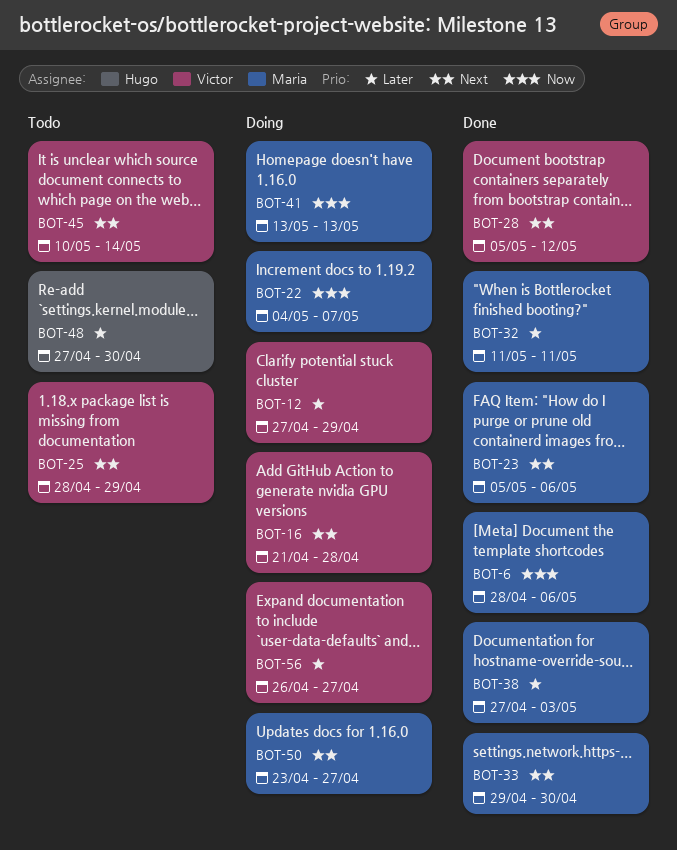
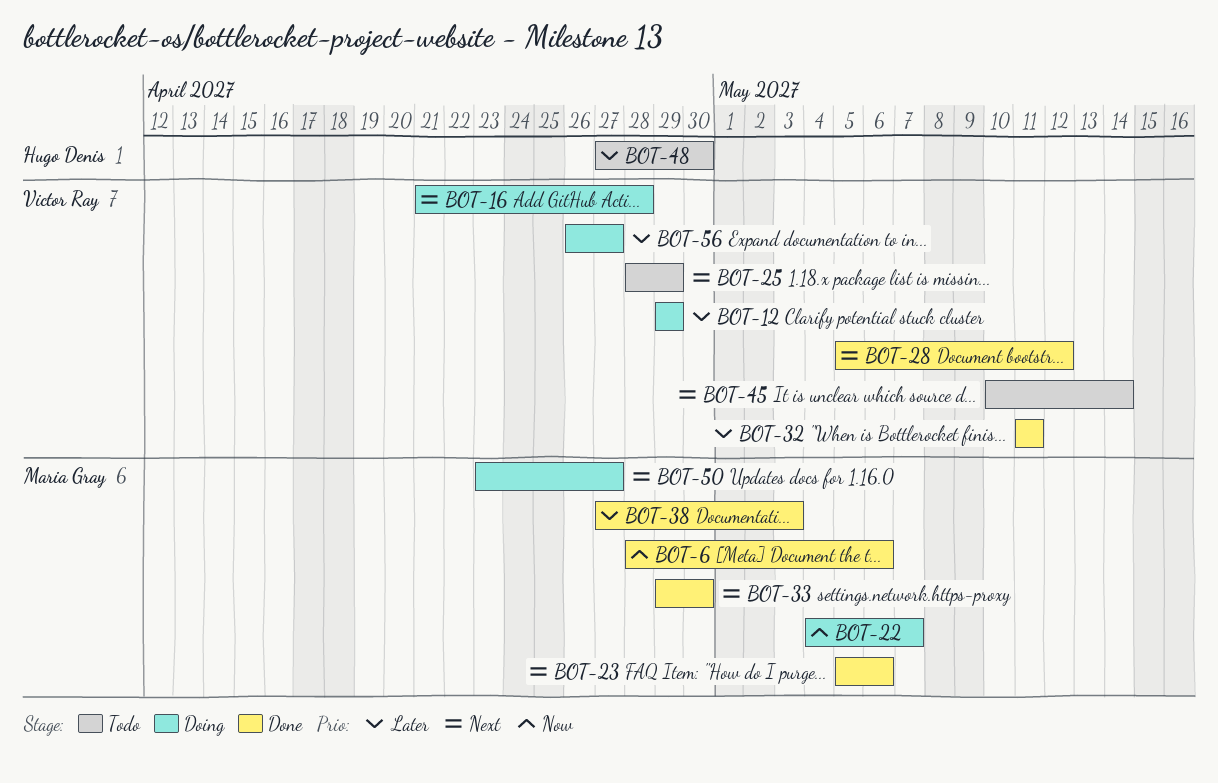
BOT-12, start: Apr 27 -> Apr 29
BOT-32, owner: Maria Gray -> Victor Ray
BOT-41: present -> none

